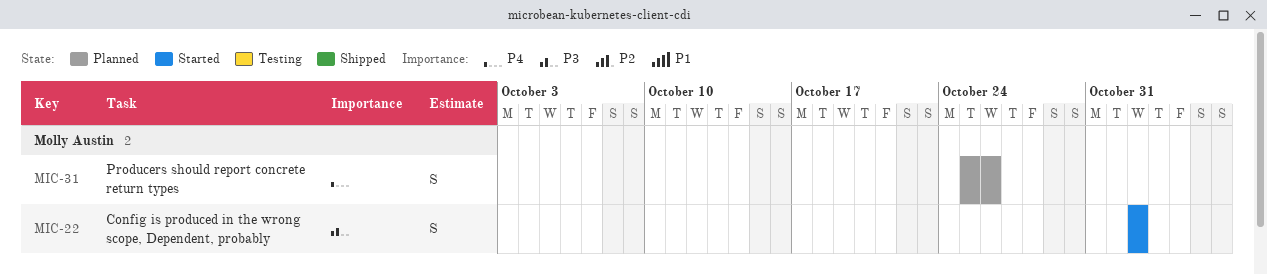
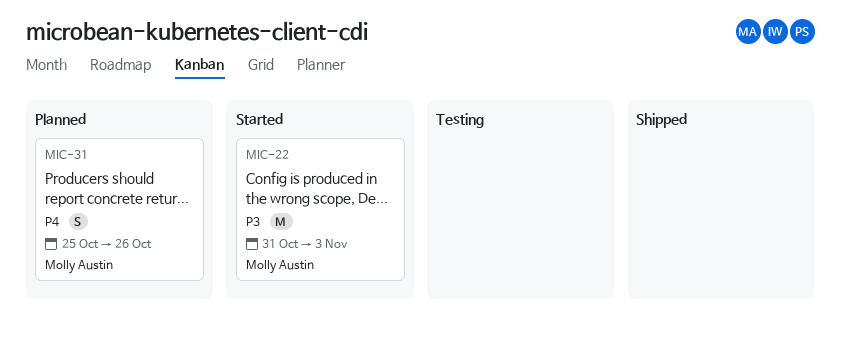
MIC-22, estimate: S -> M
MIC-22, start: Nov 2 -> Oct 31
MIC-22, due: Nov 2 -> Nov 3

